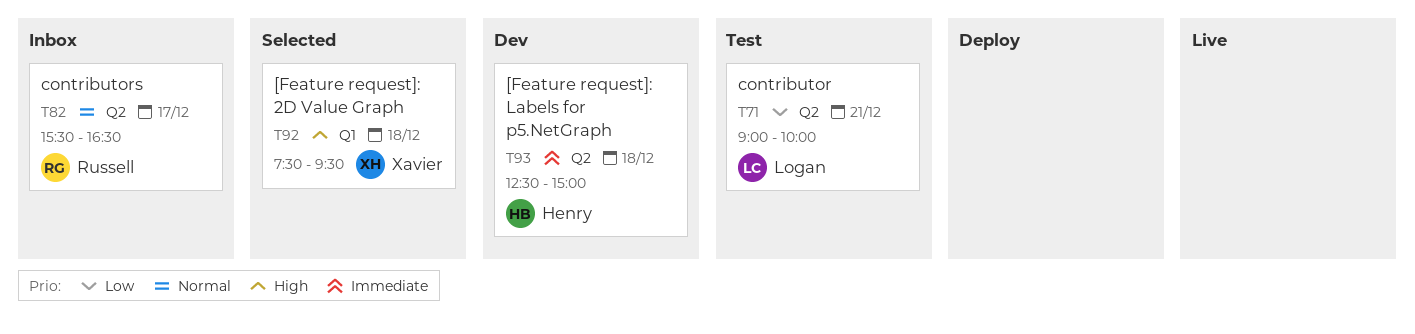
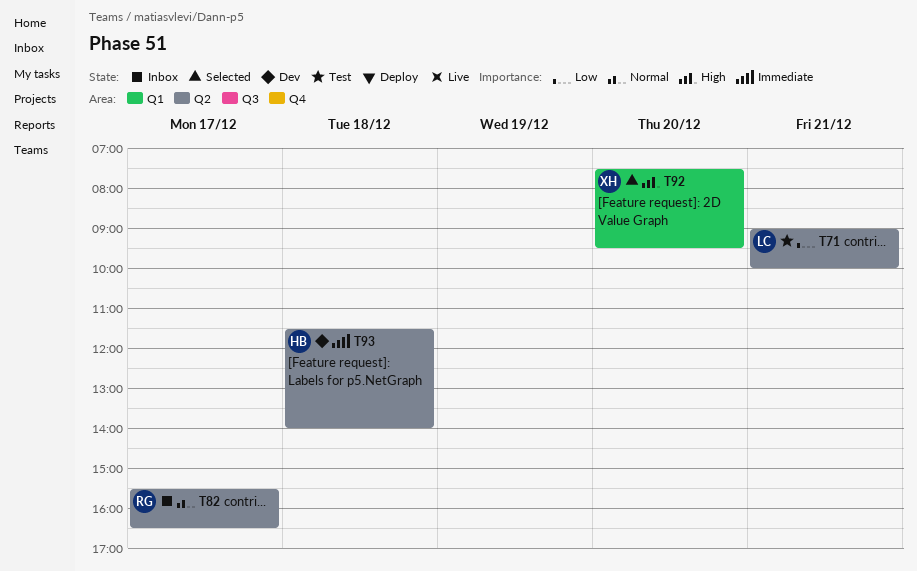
T92, day: Dec 18 -> Dec 20
T93, begins: 12:30 -> 11:30
T93, ends: 15:00 -> 14:00

